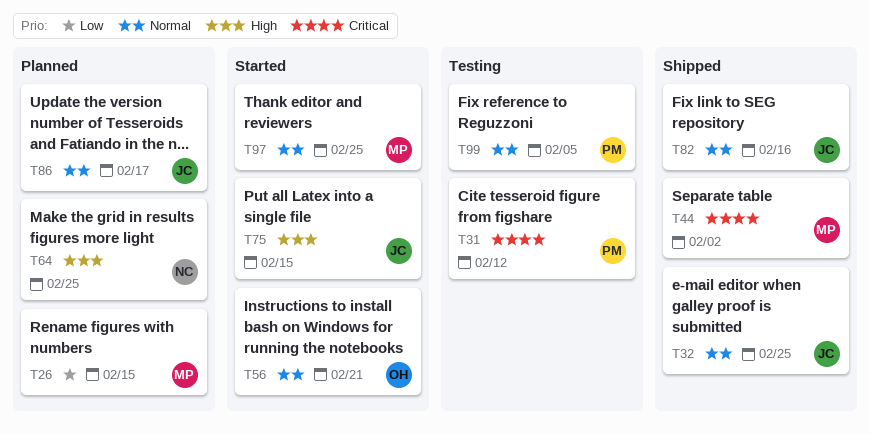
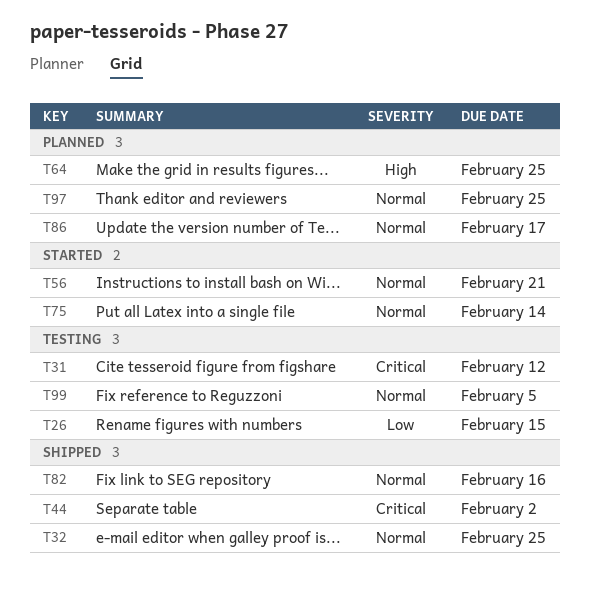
T26, status: Planned -> Testing
T75, priority: High -> Normal
T75, due: Feb 15 -> Feb 14
T97, status: Started -> Planned

